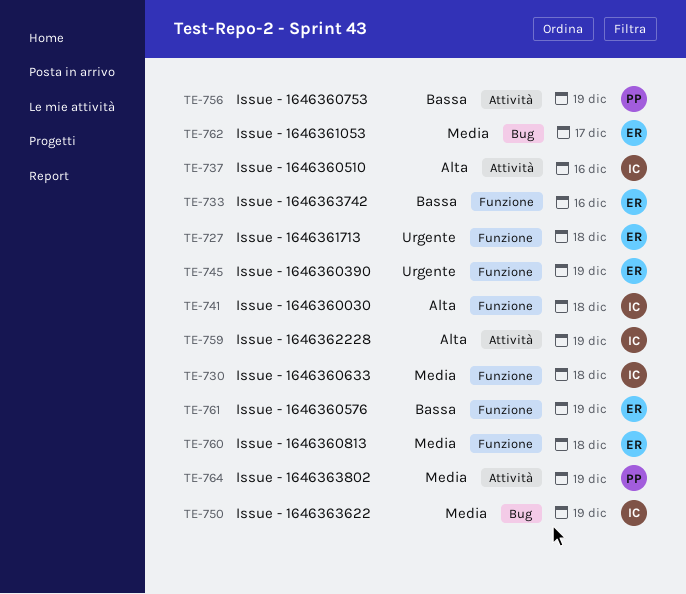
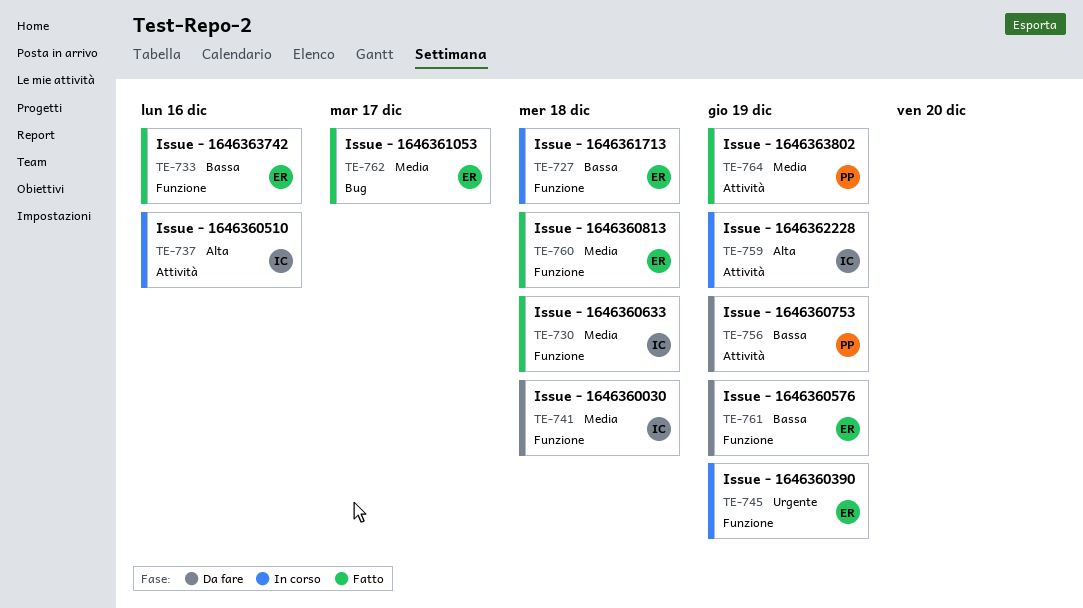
TE-727, priority: Urgente -> Bassa
TE-741, priority: Alta -> Media
TE-750: present -> none

